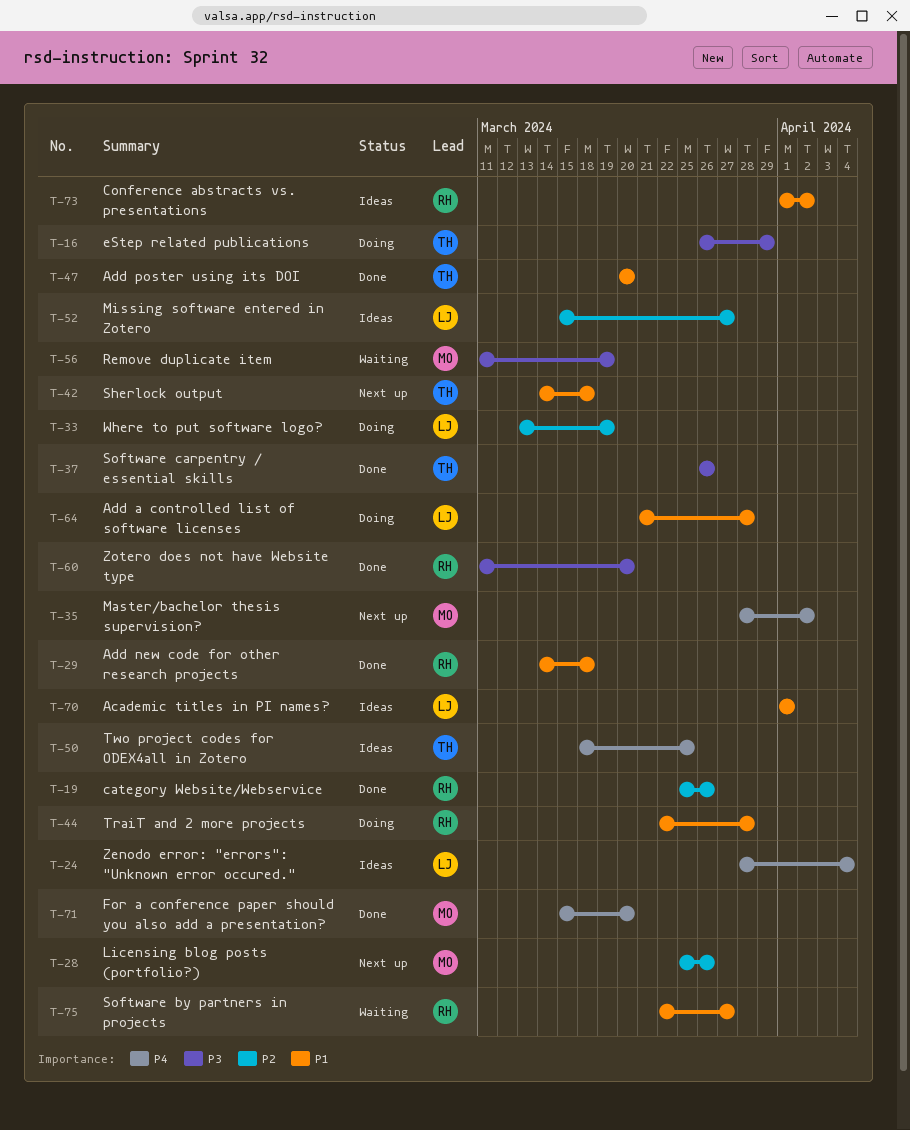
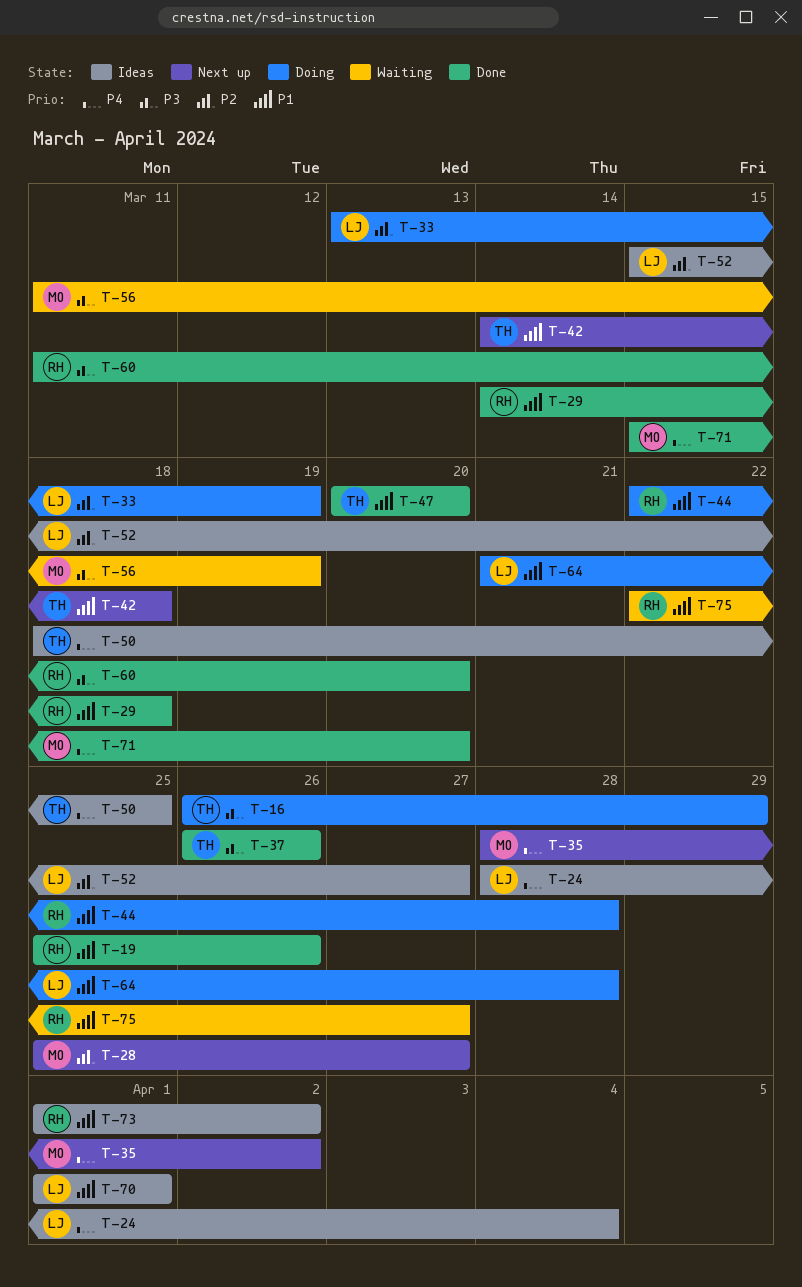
T-19, priority: P2 -> P1
T-28, due: Mar 26 -> Mar 27

